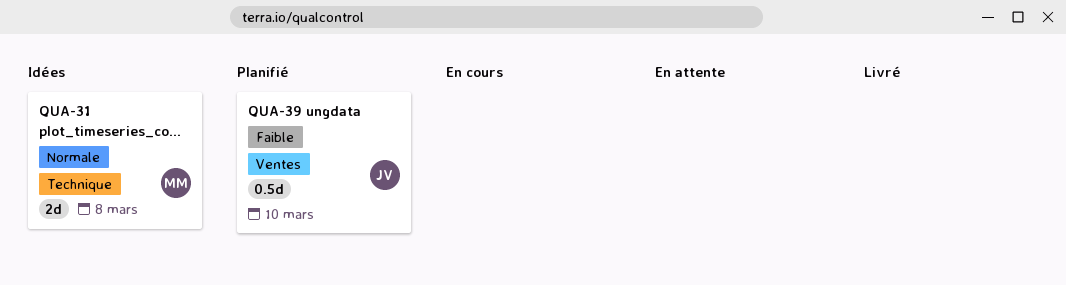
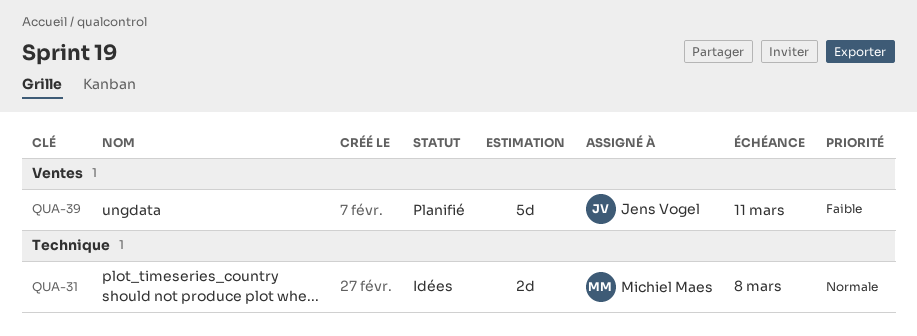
QUA-39, estimate: 0.5d -> 5d
QUA-39, due: Mar 10 -> Mar 11

